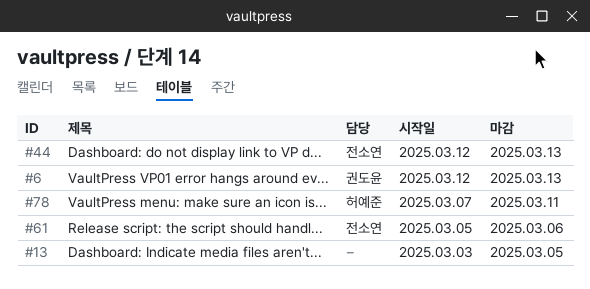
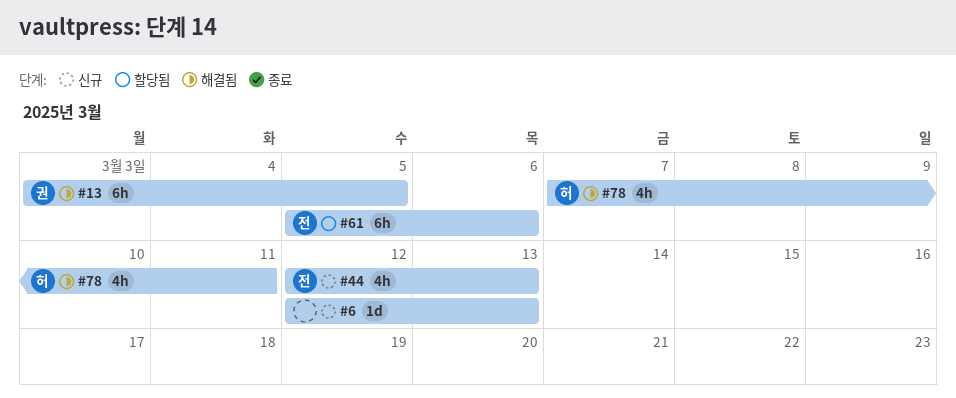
#6, owner: 권도윤 -> none
#13, owner: none -> 권도윤

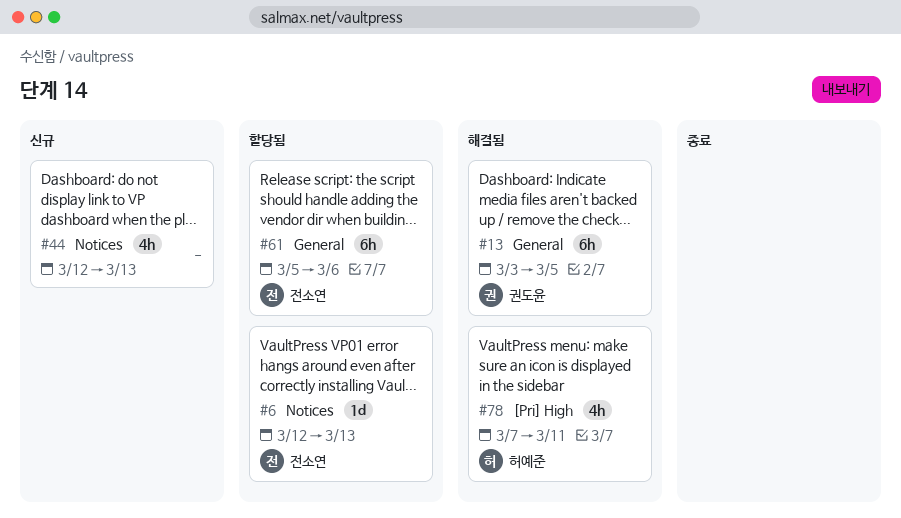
#6, status: 신규 -> 할당됨
#6, owner: none -> 전소연
#44, owner: 전소연 -> none

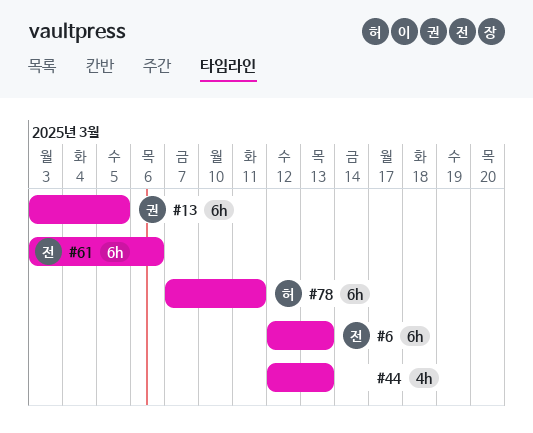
#6, estimate: 1d -> 6h
#61, start: Mar 5 -> Mar 3
#78, estimate: 4h -> 6h

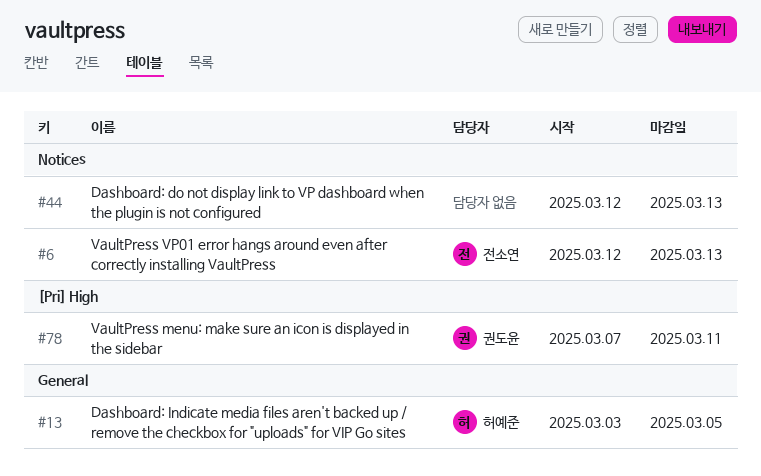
#13, owner: 권도윤 -> 허예준
#61: present -> none
#78, owner: 허예준 -> 권도윤

